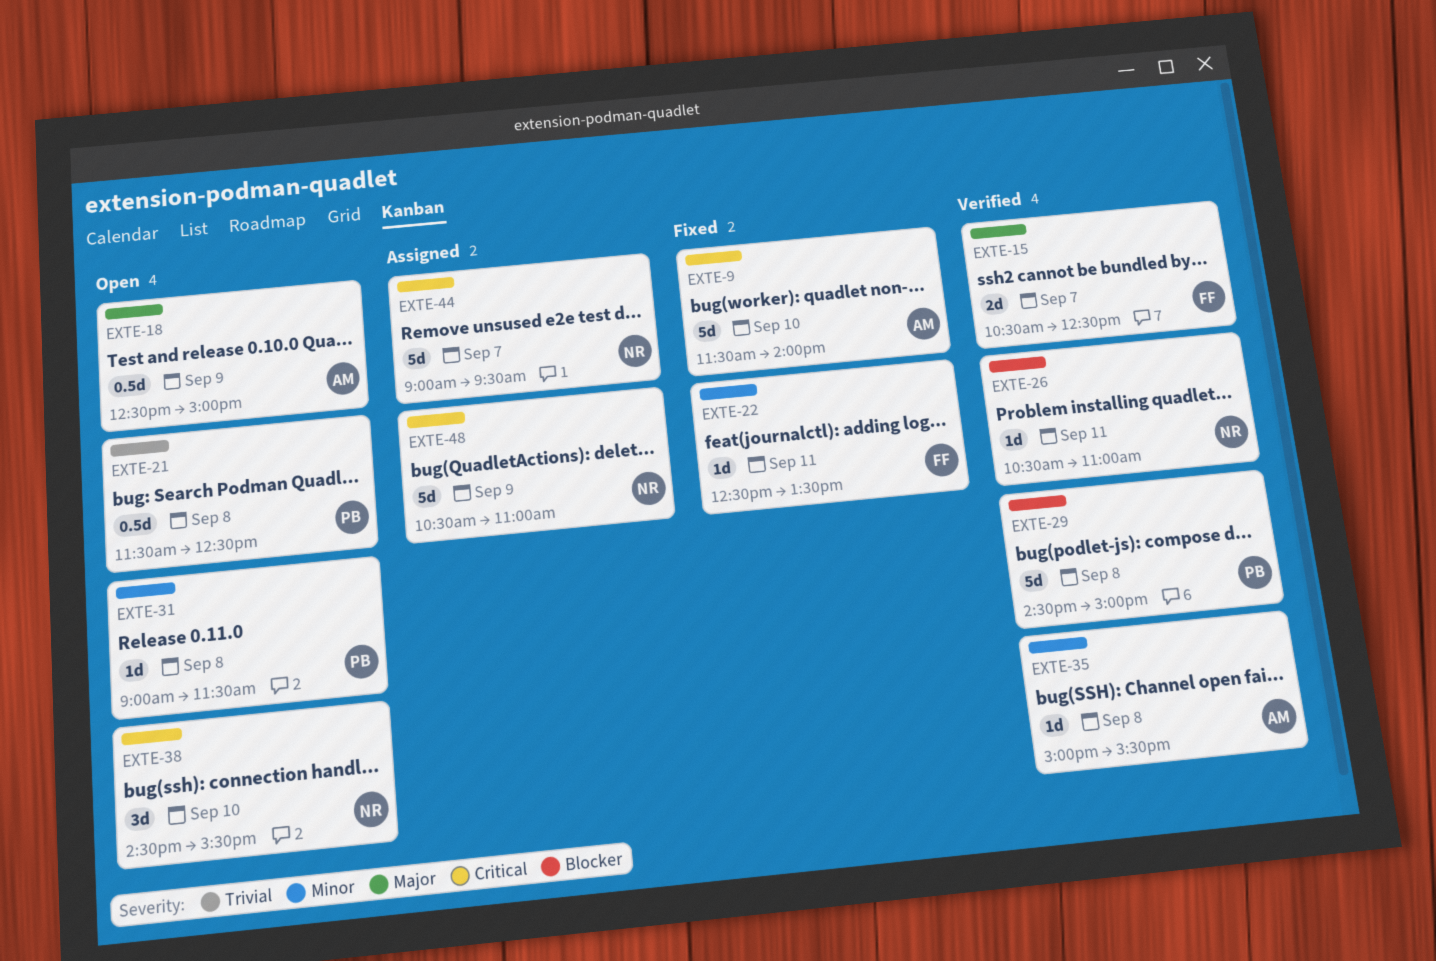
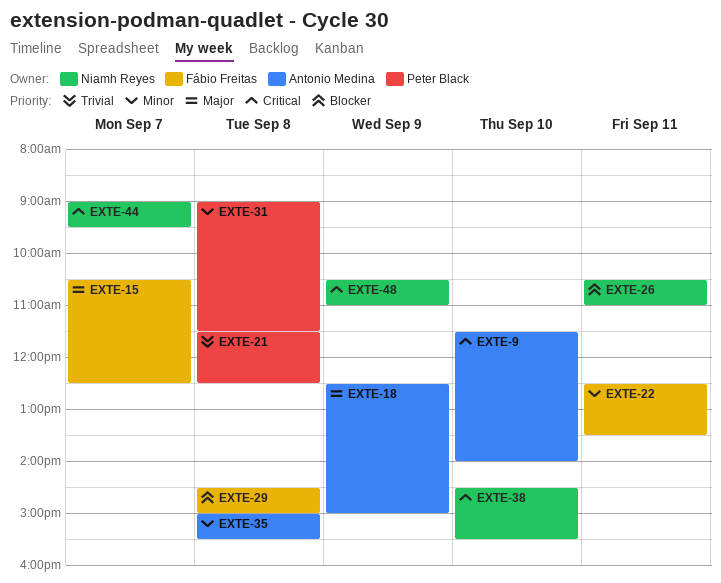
EXTE-29, owner: Peter Black -> Fábio Freitas

